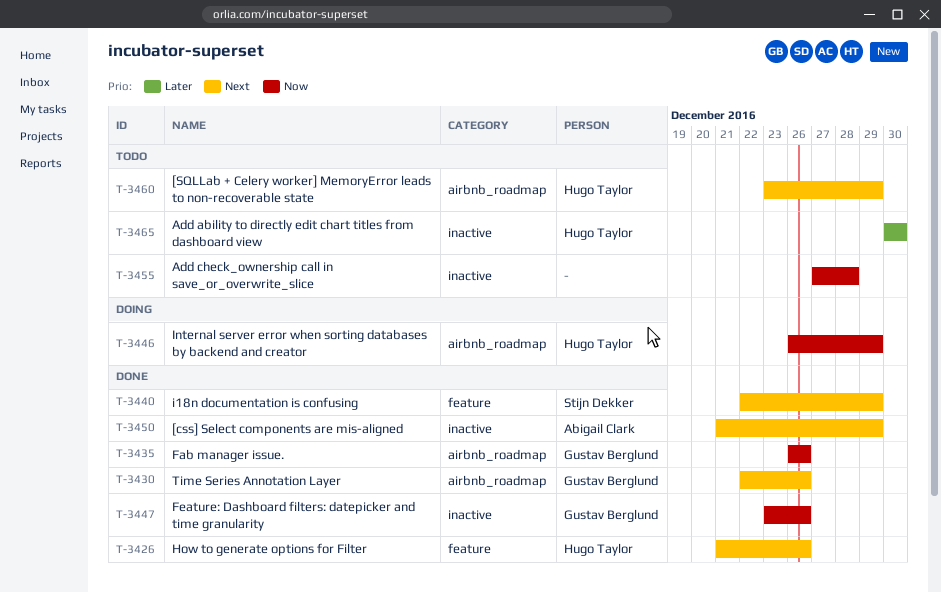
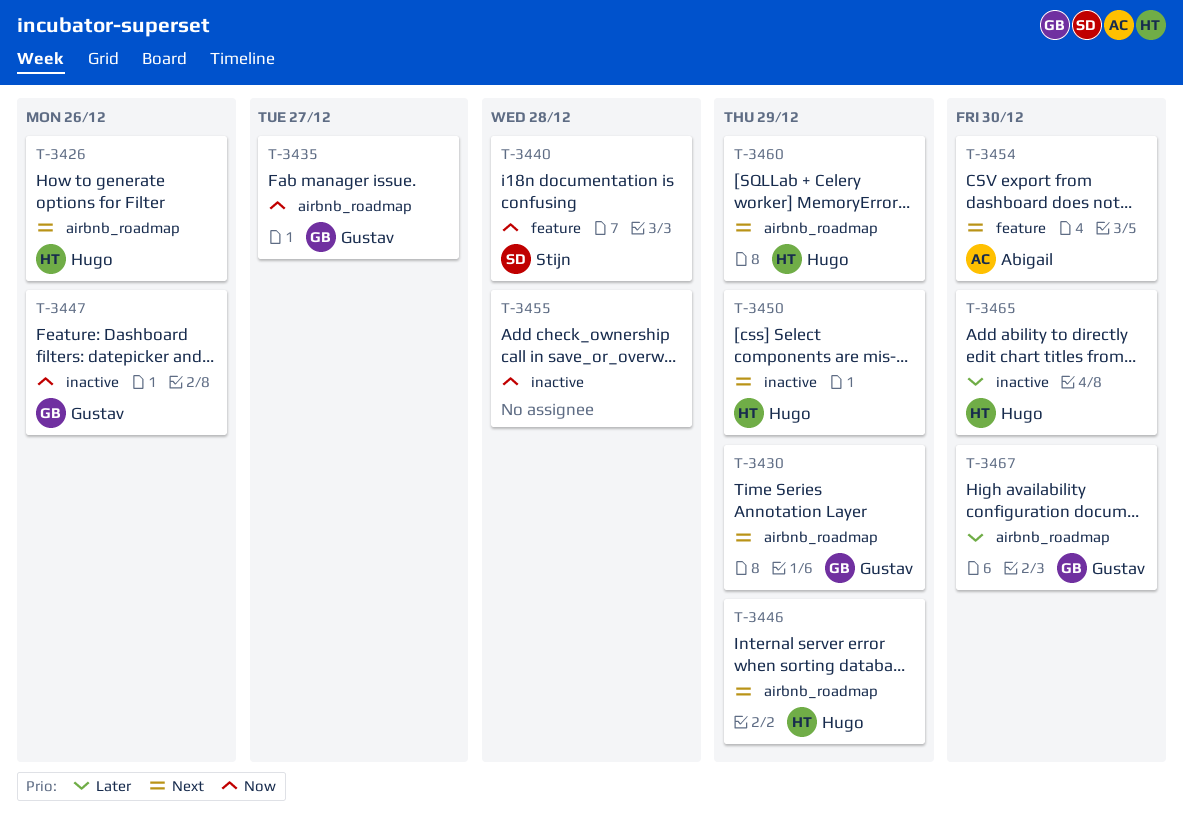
T-3426, label: feature -> airbnb_roadmap
T-3430, due: Dec 26 -> Dec 29
T-3435, due: Dec 26 -> Dec 27
T-3440, priority: Next -> Now
T-3440, due: Dec 29 -> Dec 28
T-3446, priority: Now -> Next
T-3450, owner: Abigail Clark -> Hugo Taylor
T-3454: none -> present
T-3467: none -> present

